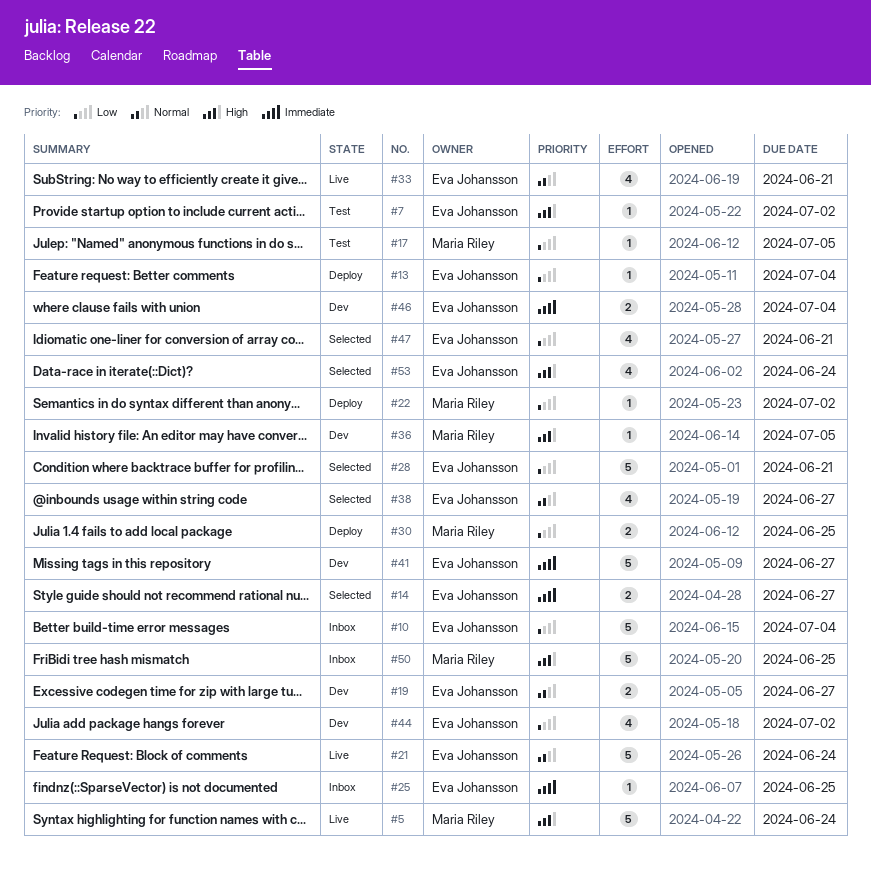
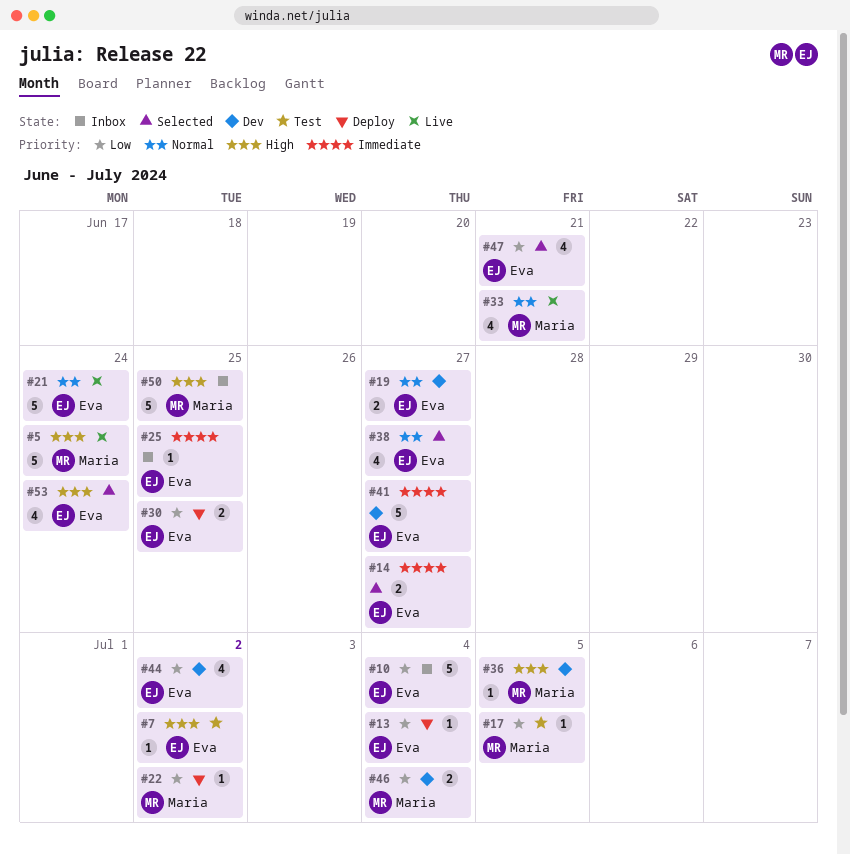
#28: present -> none
#30, owner: Maria Riley -> Eva Johansson
#33, owner: Eva Johansson -> Maria Riley
#46, owner: Eva Johansson -> Maria Riley
#46, priority: Immediate -> Low

